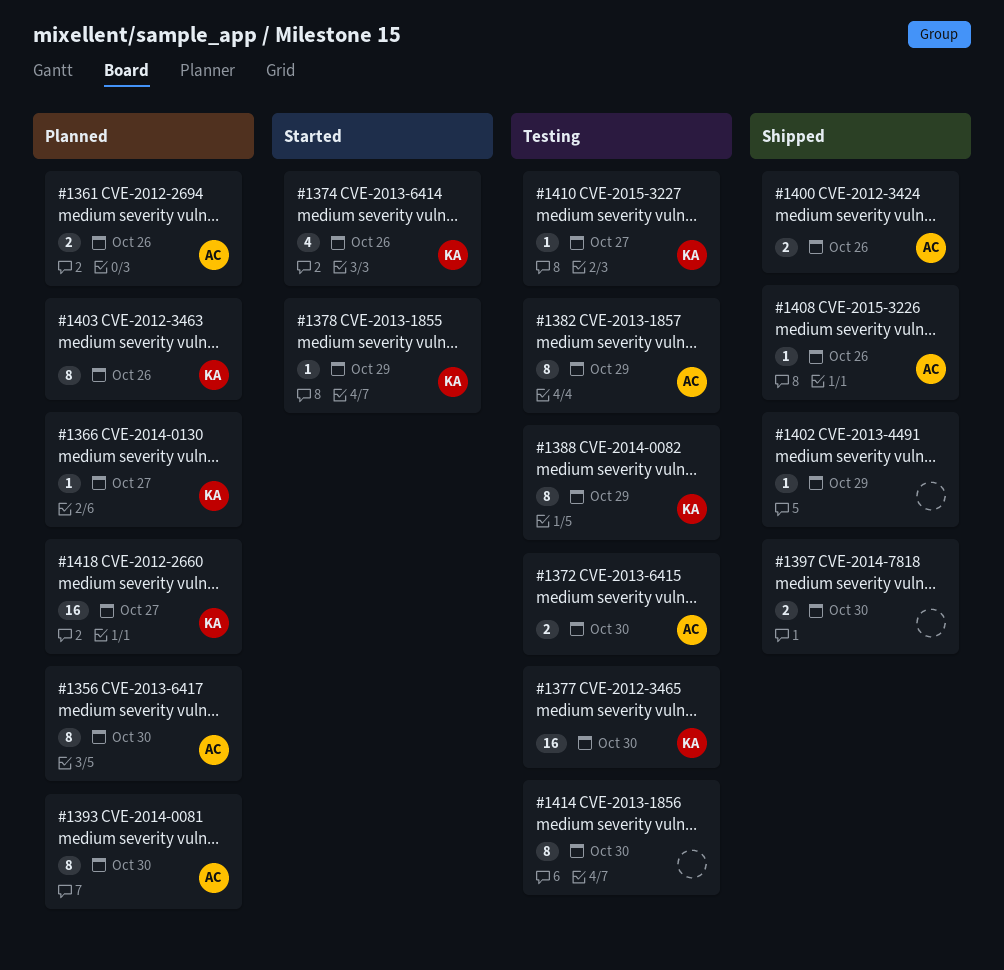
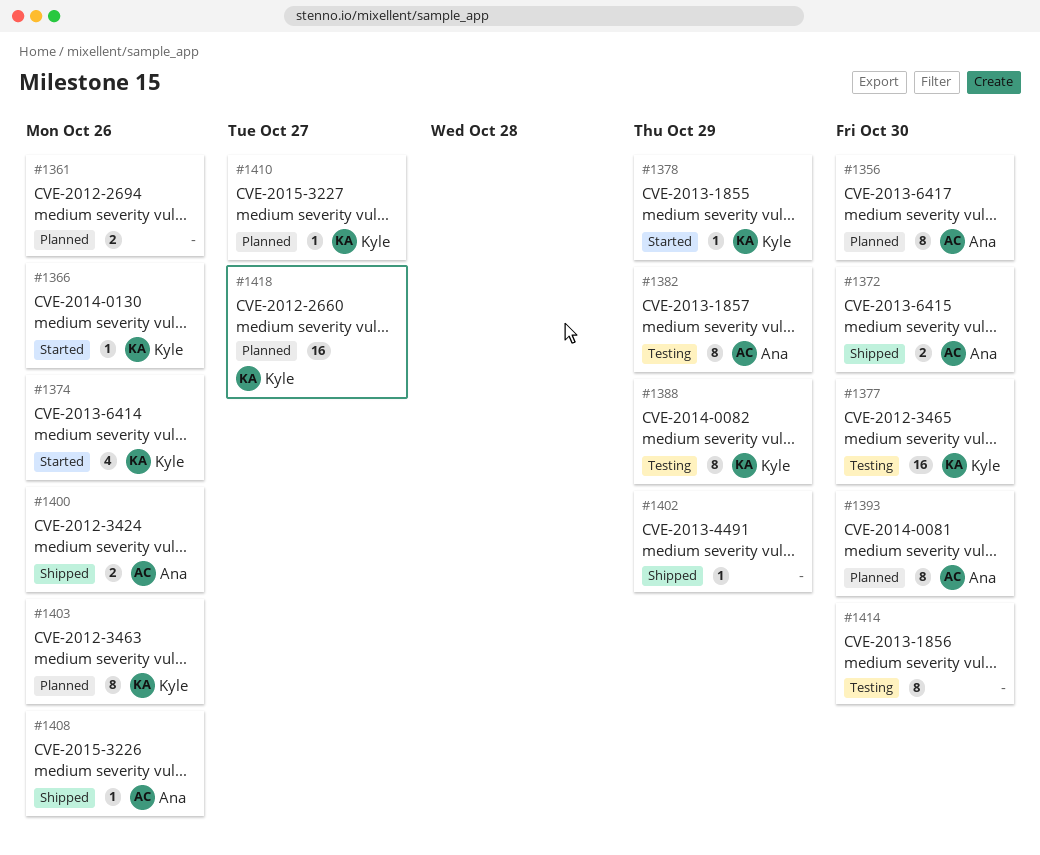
#1361, owner: Ana -> none
#1366, status: Planned -> Started
#1366, due: Oct 27 -> Oct 26
#1372, status: Testing -> Shipped
#1397: present -> none
#1410, status: Testing -> Planned

